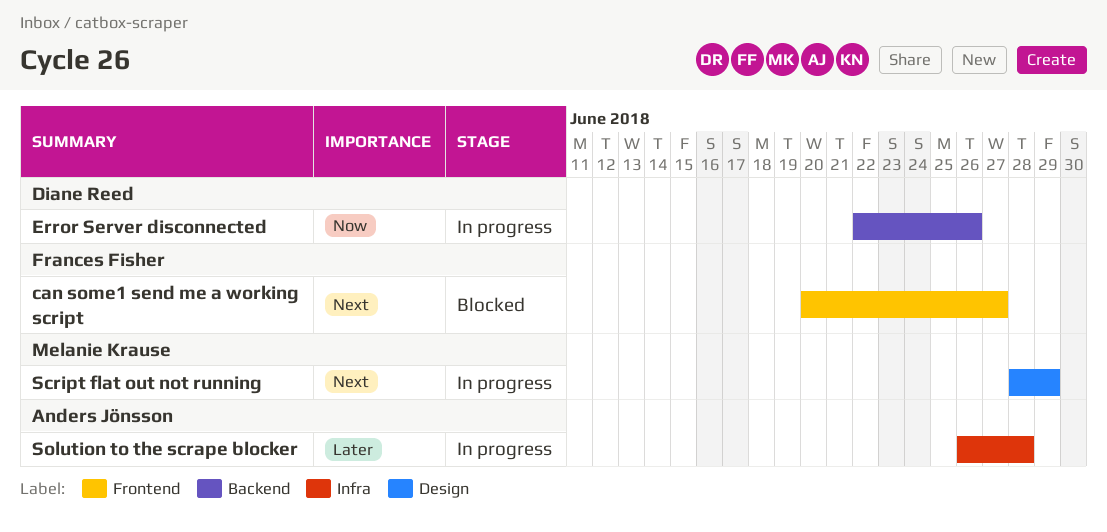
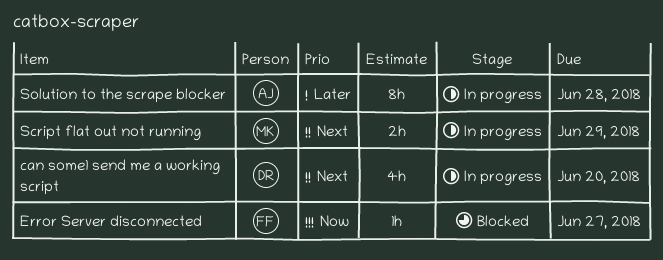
can some1 send me a working script, status: Blocked -> In progress
can some1 send me a working script, owner: Frances Fisher -> Diane Reed
can some1 send me a working script, due: Jun 27 -> Jun 20
Error Server disconnected, status: In progress -> Blocked
Error Server disconnected, owner: Diane Reed -> Frances Fisher
Error Server disconnected, due: Jun 26 -> Jun 27

